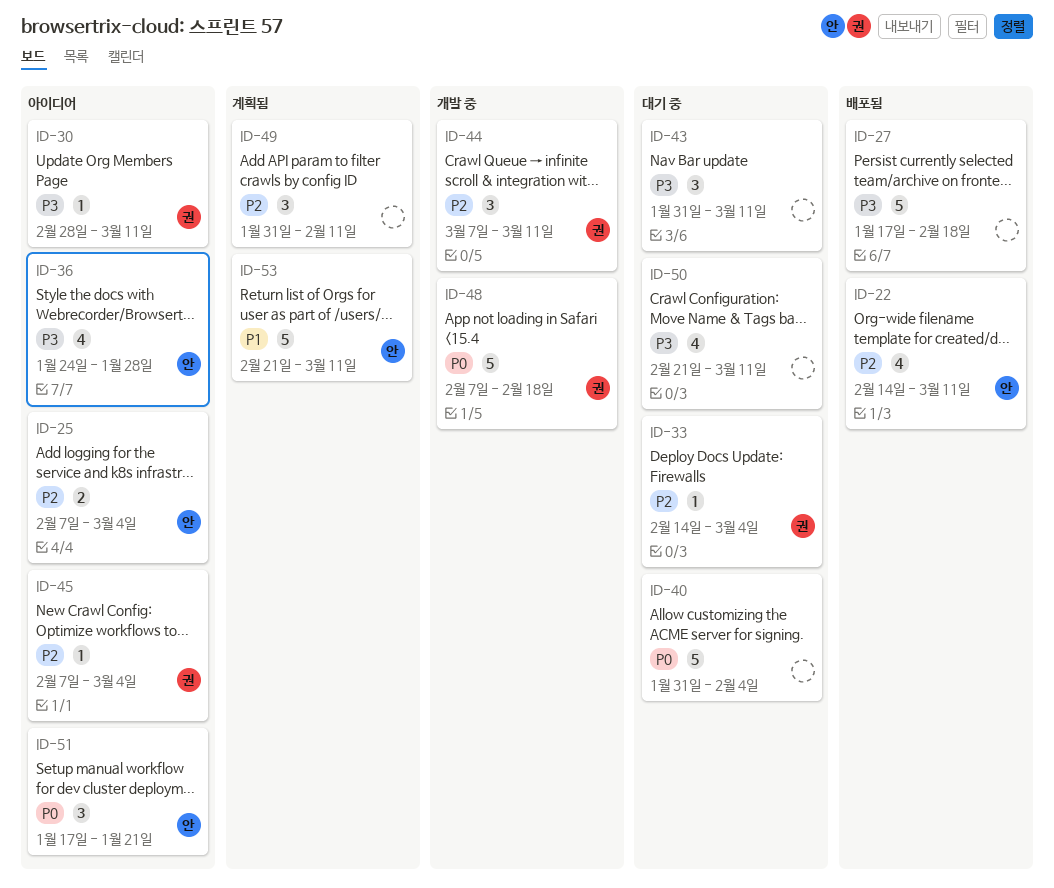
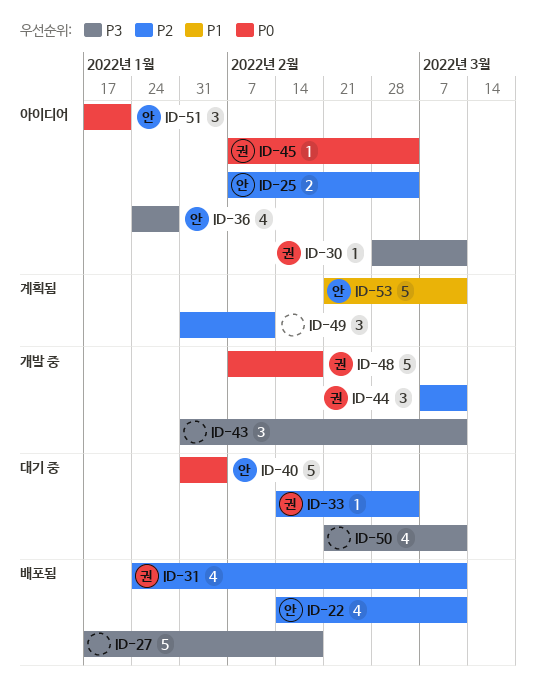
ID-31: none -> present
ID-40, owner: none -> 안
ID-43, status: 대기 중 -> 개발 중
ID-45, priority: P2 -> P0

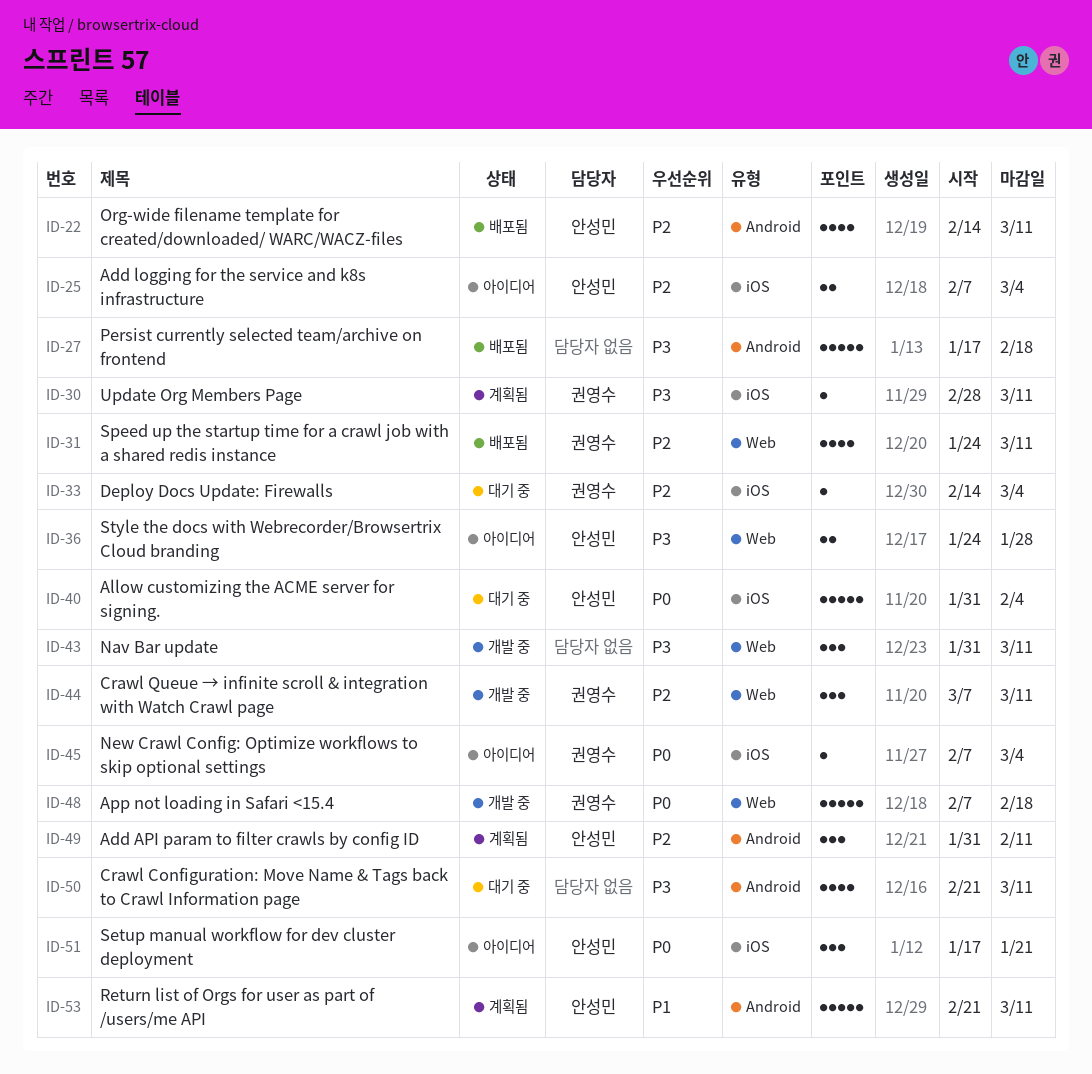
ID-30, status: 아이디어 -> 계획됨
ID-36, estimate: 4 -> 2
ID-49, owner: none -> 안성민

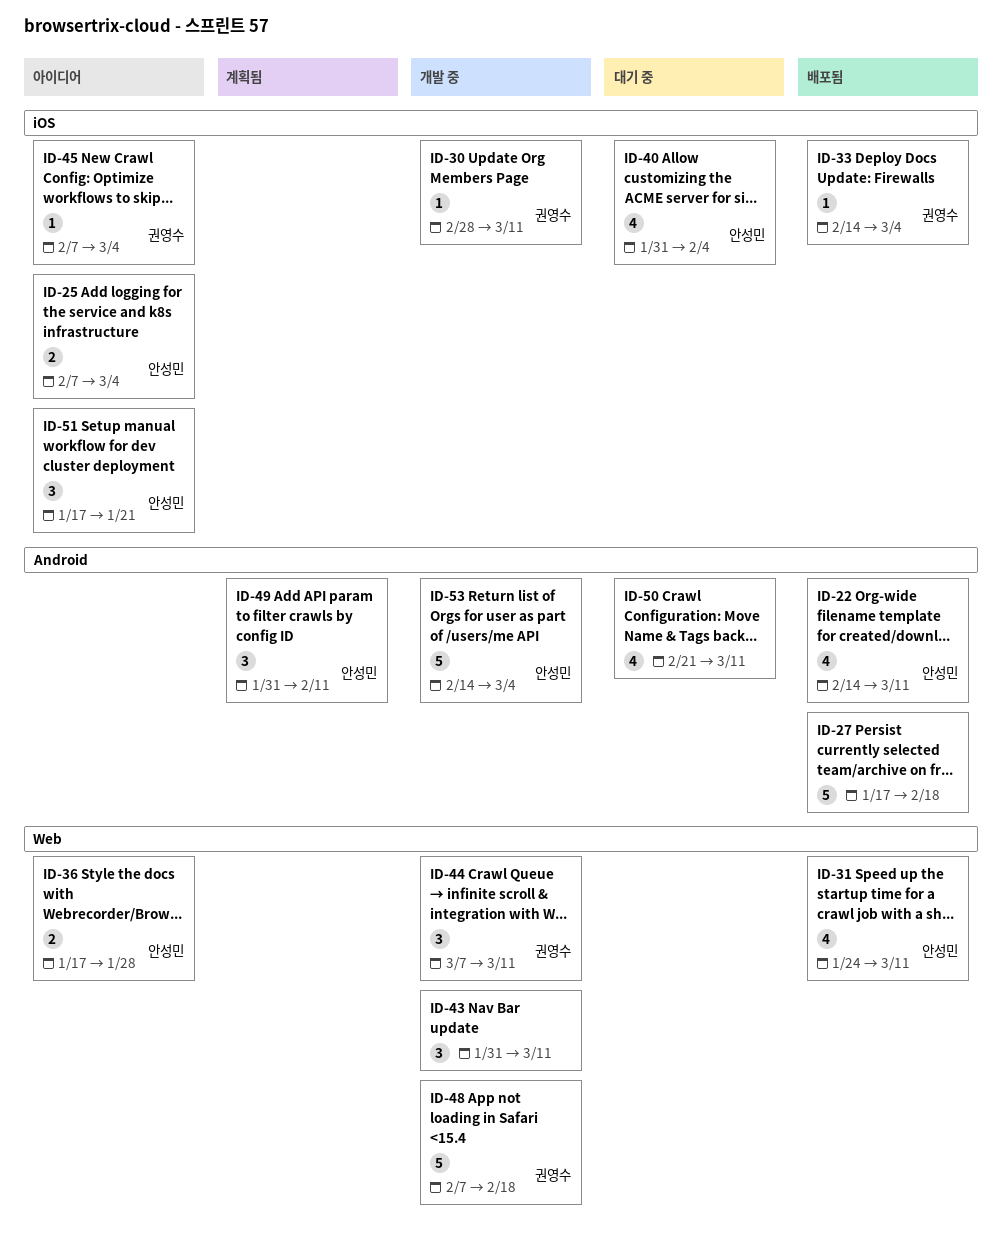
ID-30, status: 계획됨 -> 개발 중
ID-31, owner: 권영수 -> 안성민
ID-33, status: 대기 중 -> 배포됨
ID-36, start: Jan 24 -> Jan 17
ID-40, estimate: 5 -> 4
ID-53, status: 계획됨 -> 개발 중
ID-53, start: Feb 21 -> Feb 14
ID-53, due: Mar 11 -> Mar 4

